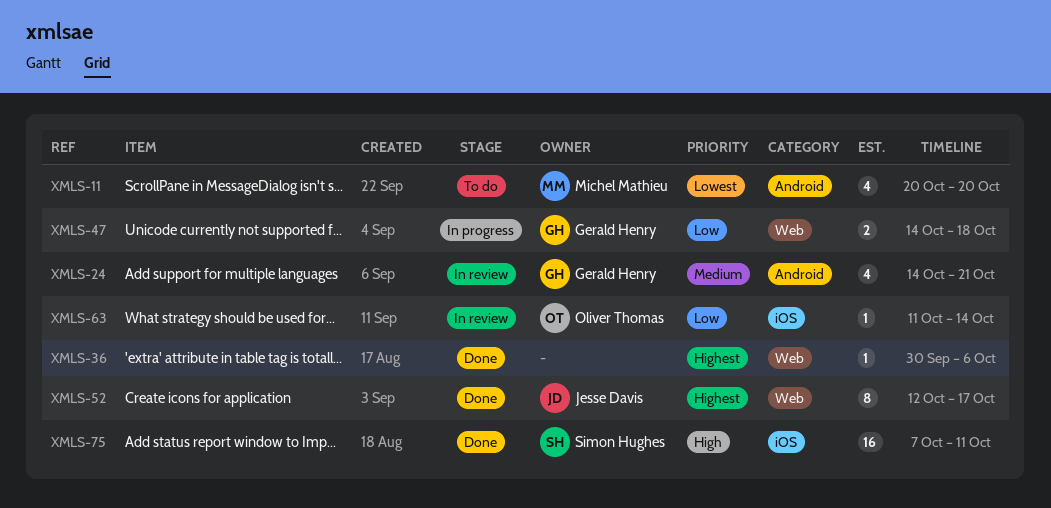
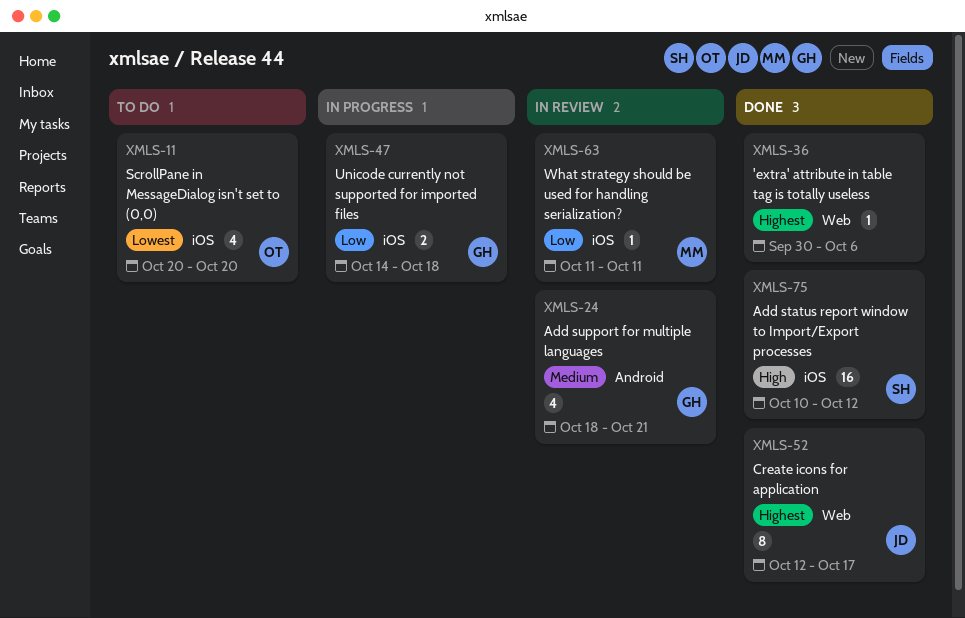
XMLS-11, owner: Michel Mathieu -> Oliver Thomas
XMLS-11, label: Android -> iOS
XMLS-24, start: Oct 14 -> Oct 18
XMLS-47, label: Web -> iOS
XMLS-63, owner: Oliver Thomas -> Michel Mathieu
XMLS-63, due: Oct 14 -> Oct 11
XMLS-75, start: Oct 7 -> Oct 10
XMLS-75, due: Oct 11 -> Oct 12

